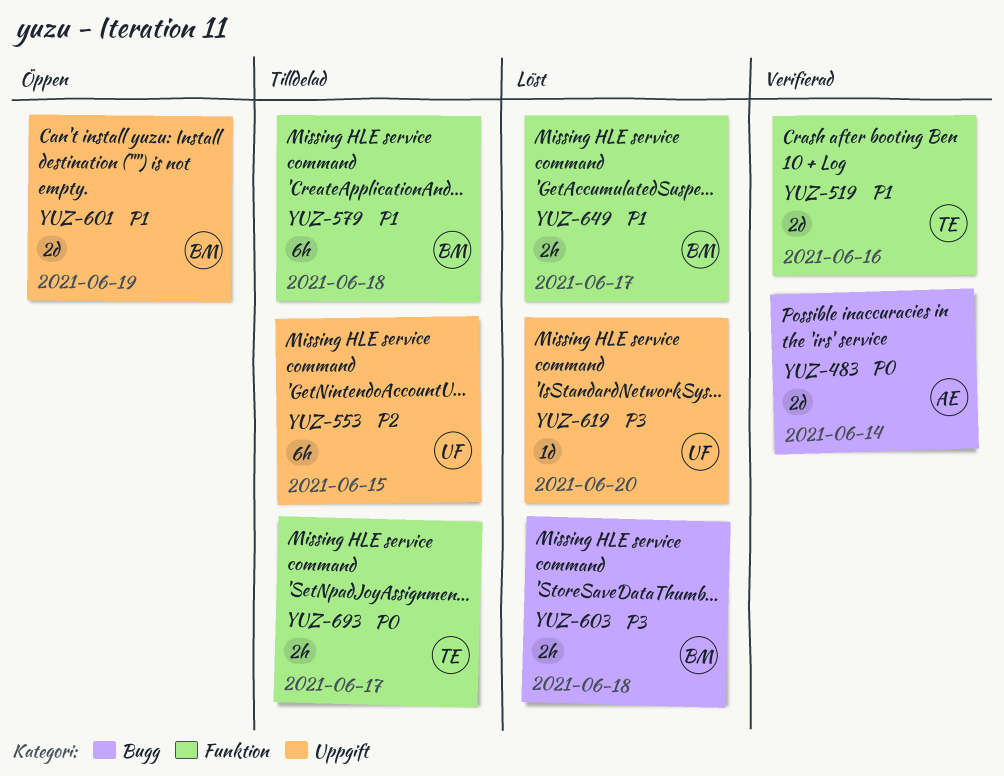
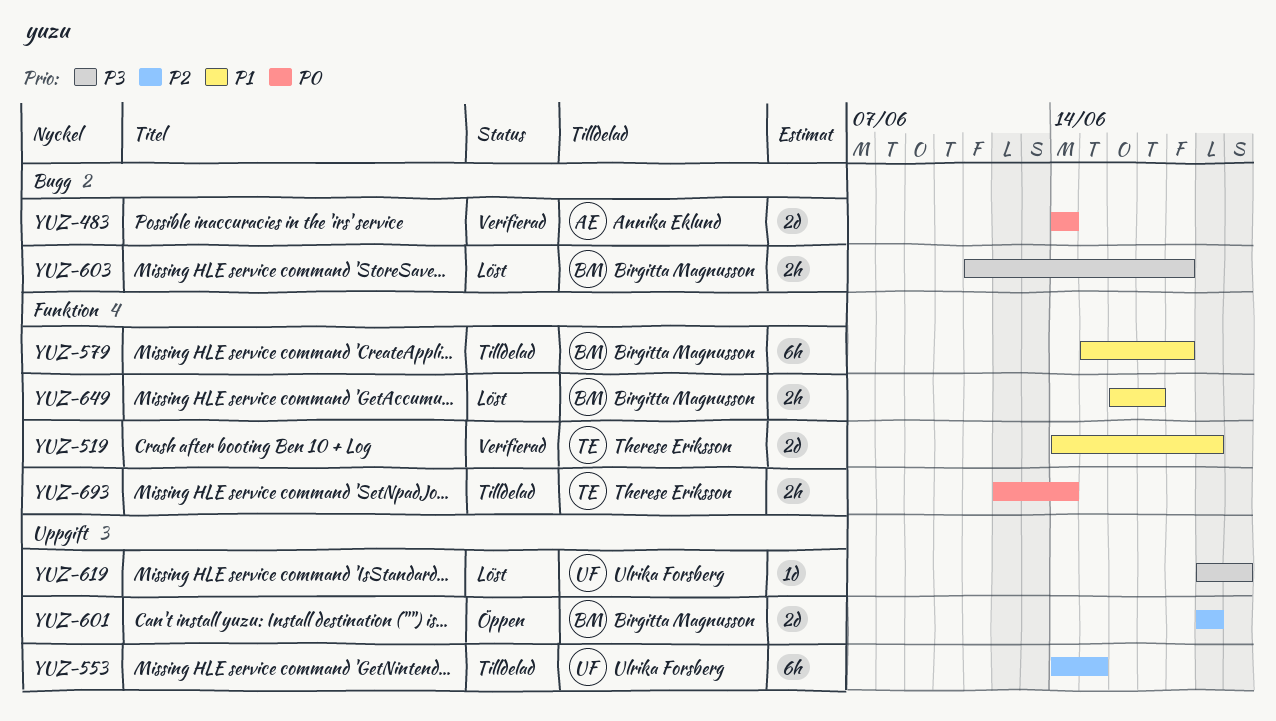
YUZ-519, due: Jun 16 -> Jun 19
YUZ-601, priority: P1 -> P2
YUZ-693, due: Jun 17 -> Jun 14

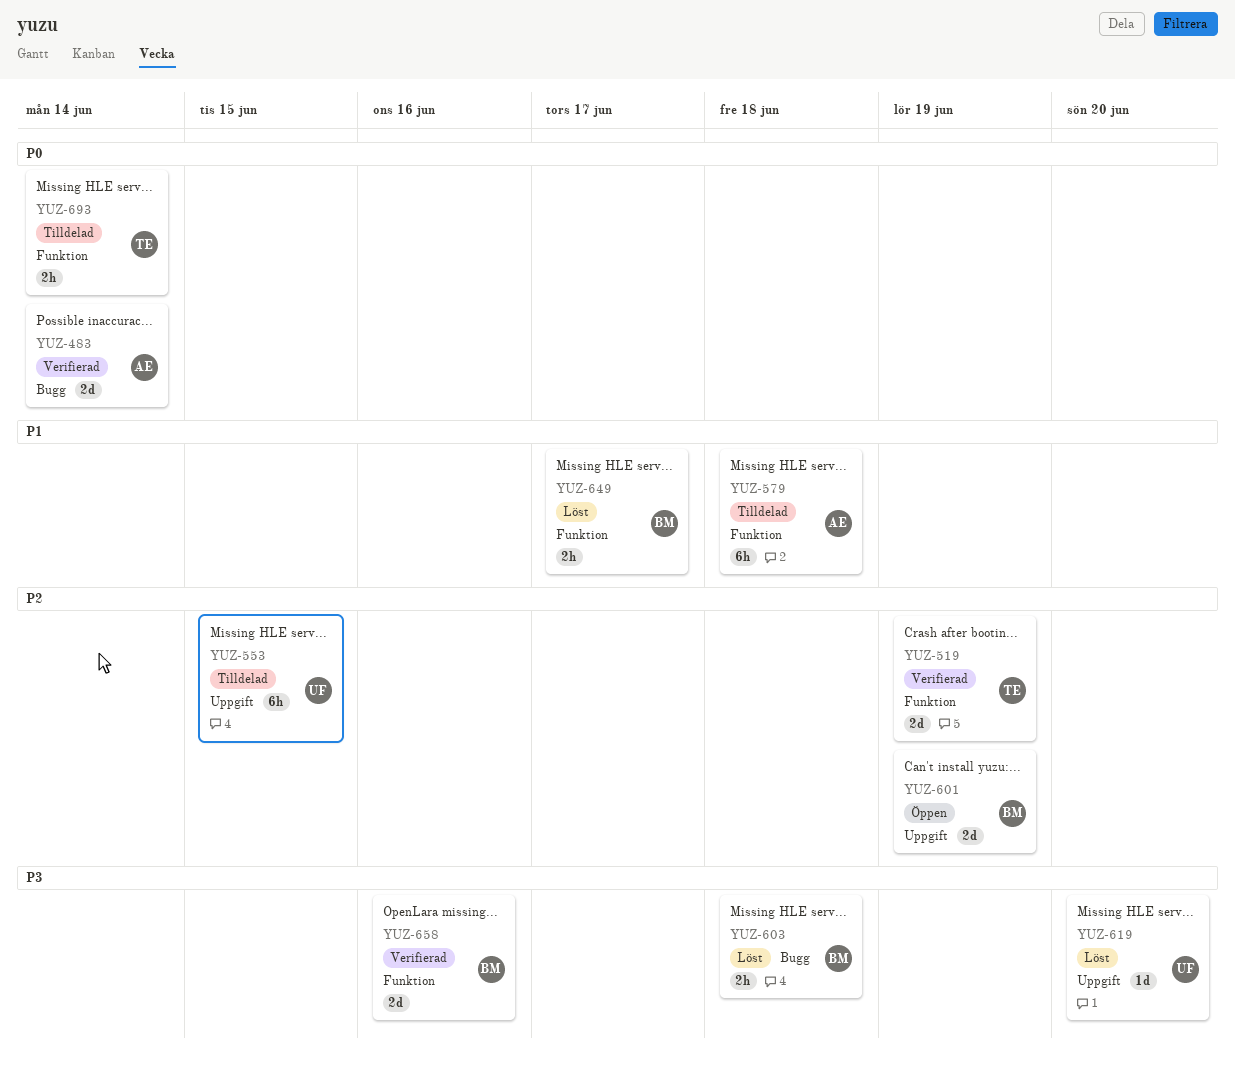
YUZ-519, priority: P1 -> P2
YUZ-579, owner: Birgitta Magnusson -> Annika Eklund
YUZ-658: none -> present

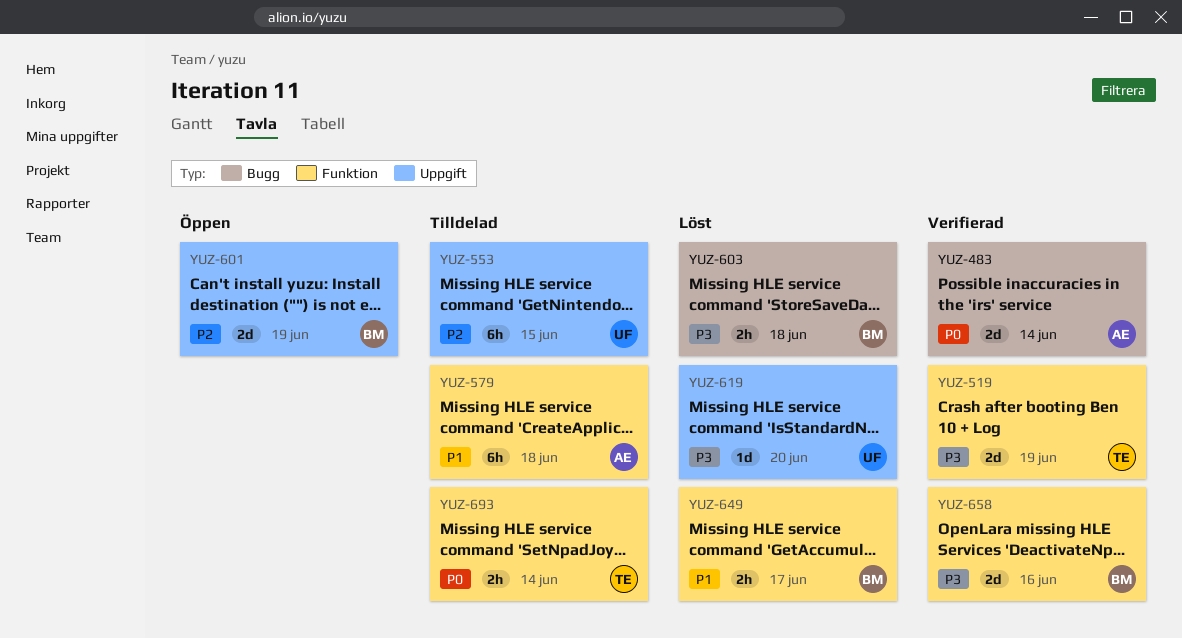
YUZ-519, priority: P2 -> P3

